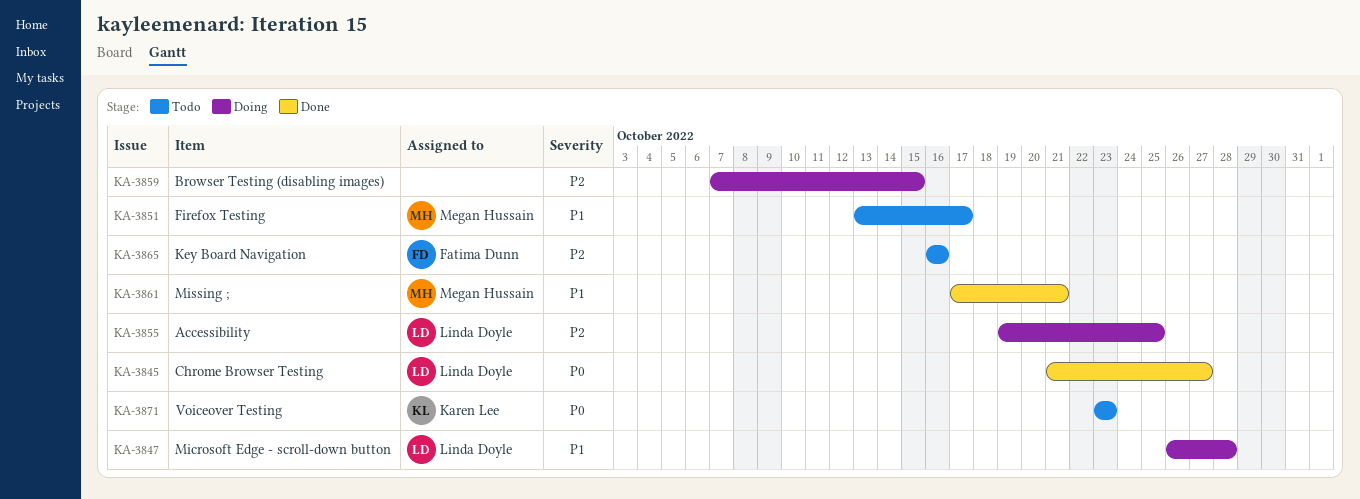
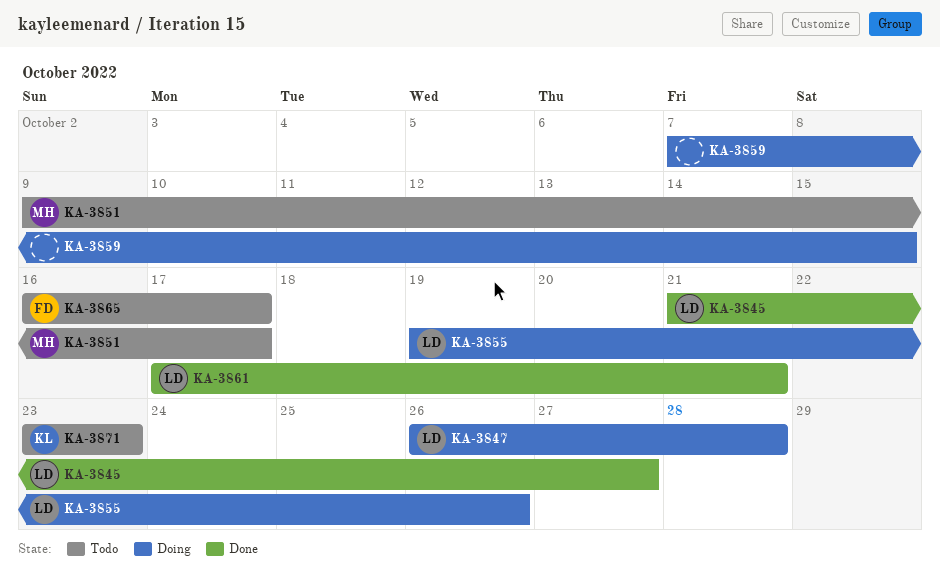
KA-3851, start: Oct 13 -> Oct 9
KA-3855, due: Oct 25 -> Oct 26
KA-3861, owner: Megan Hussain -> Linda Doyle
KA-3865, due: Oct 16 -> Oct 17

